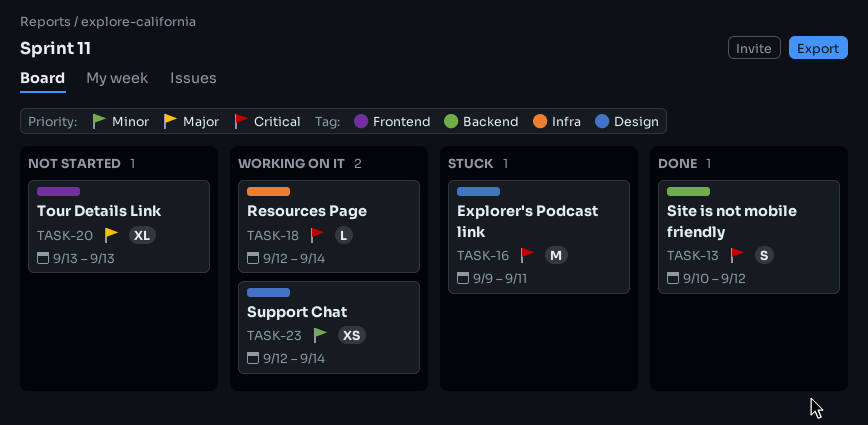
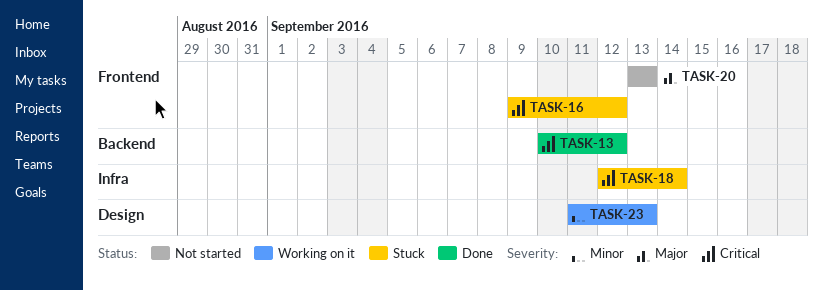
TASK-16, label: Design -> Frontend
TASK-16, due: Sep 11 -> Sep 12
TASK-18, status: Working on it -> Stuck
TASK-23, start: Sep 12 -> Sep 11
TASK-23, due: Sep 14 -> Sep 13

